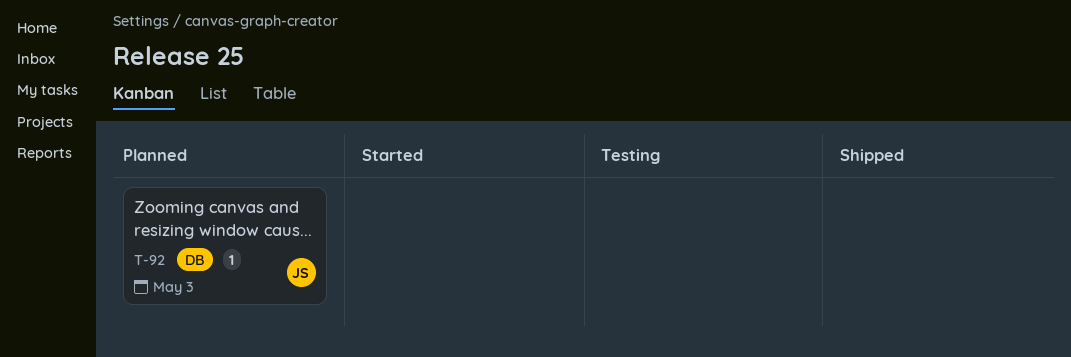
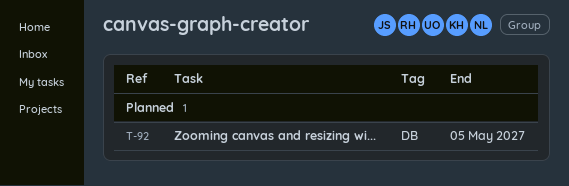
T-92, due: May 3 -> May 5

